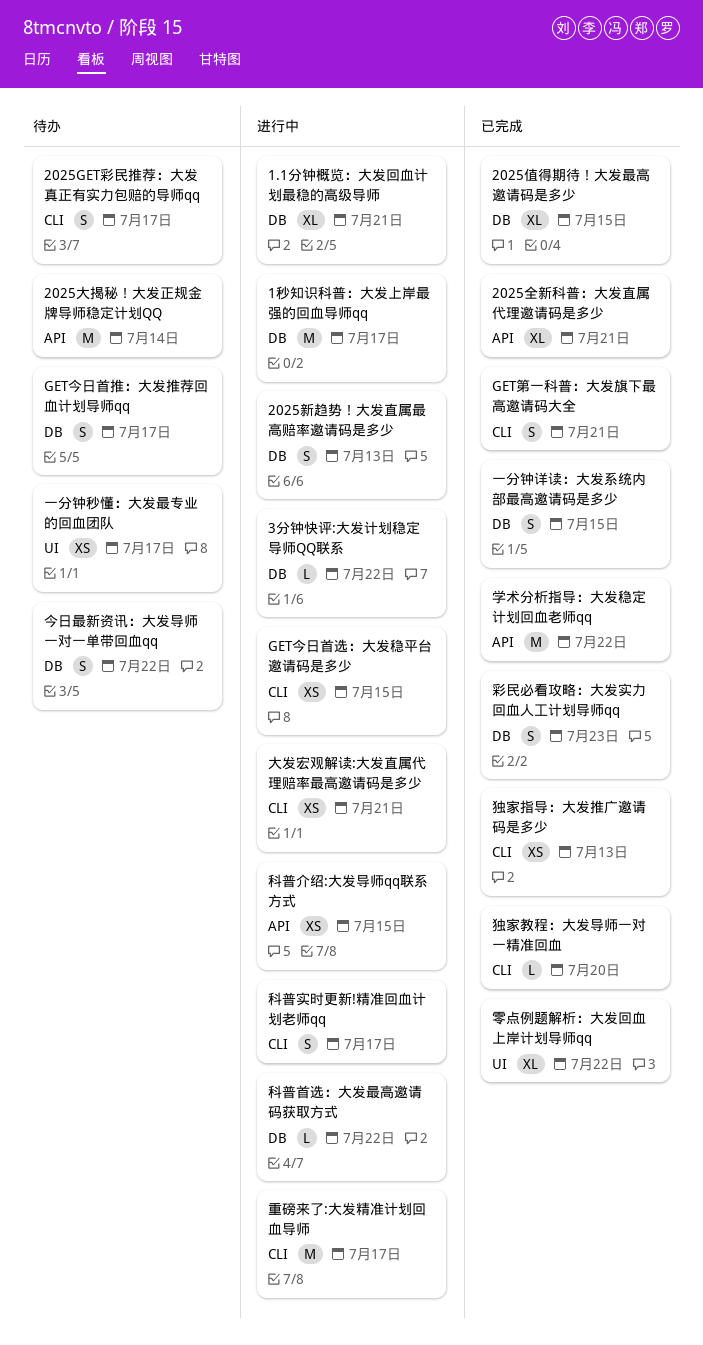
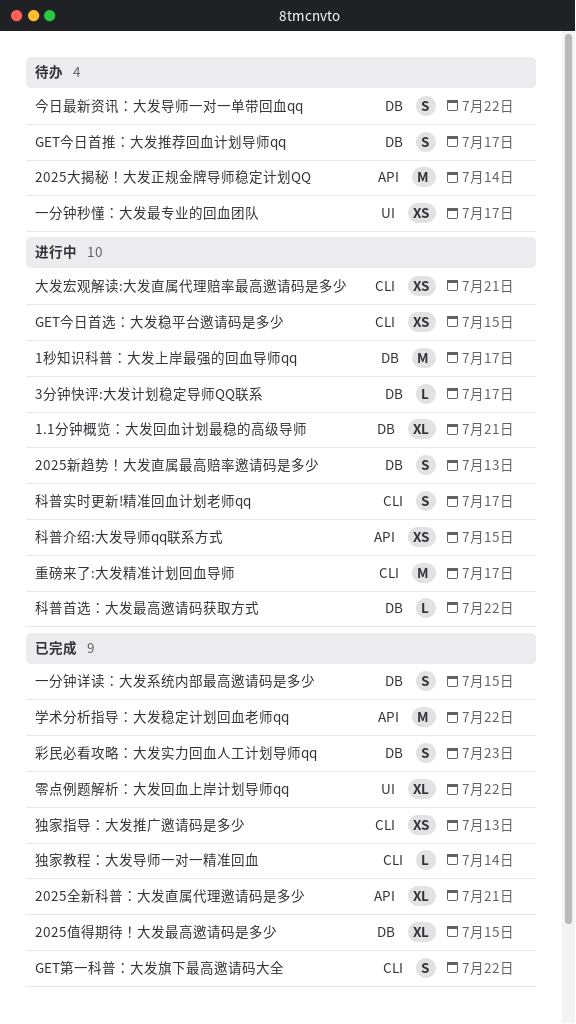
2025GET彩民推荐：大发真正有实力包赔的导师qq: present -> none
3分钟快评:大发计划稳定导师QQ联系, due: Jul 22 -> Jul 17
GET第一科普：大发旗下最高邀请码大全, due: Jul 21 -> Jul 22
独家教程：大发导师一对一精准回血, due: Jul 20 -> Jul 14

